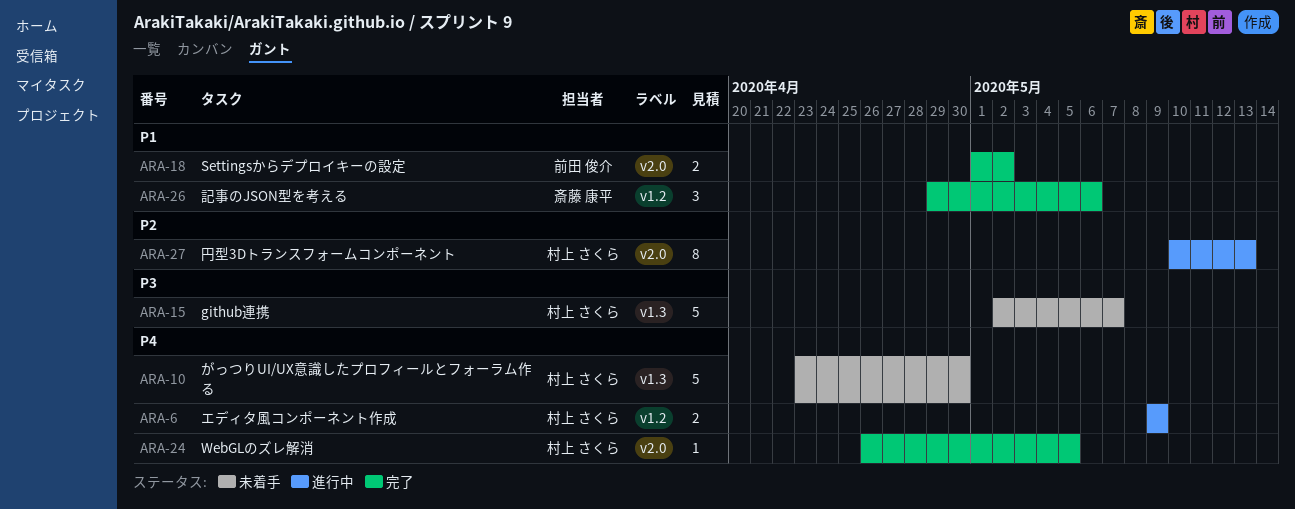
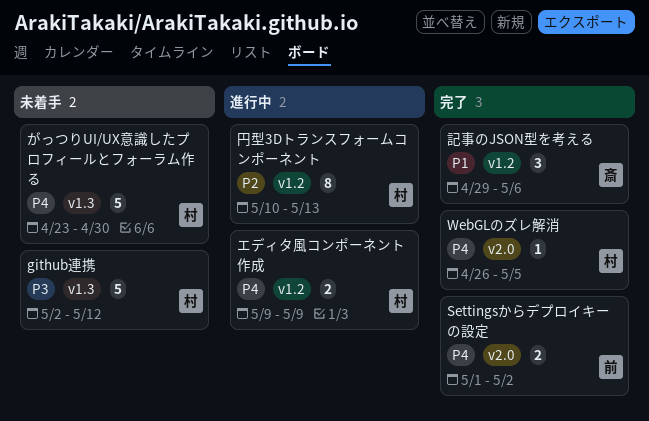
github連携, due: May 7 -> May 12
Settingsからデプロイキーの設定, priority: P1 -> P4
円型3Dトランスフォームコンポーネント, label: v2.0 -> v1.2

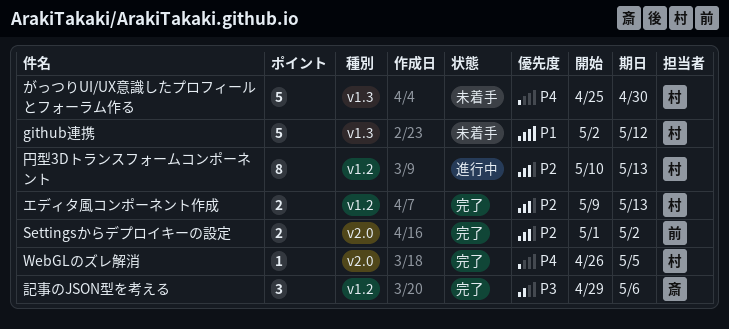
github連携, priority: P3 -> P1
Settingsからデプロイキーの設定, priority: P4 -> P2
がっつりUI/UX意識したプロフィールとフォーラム作る, start: Apr 23 -> Apr 25
エディタ風コンポーネント作成, status: 進行中 -> 完了
エディタ風コンポーネント作成, priority: P4 -> P2
エディタ風コンポーネント作成, due: May 9 -> May 13
記事のJSON型を考える, priority: P1 -> P3

